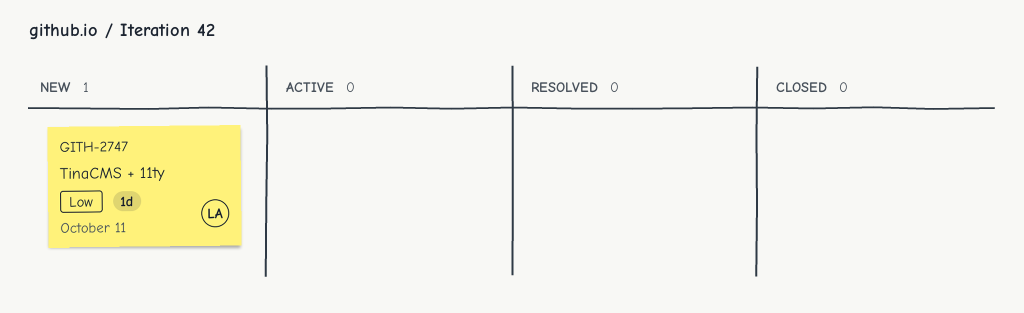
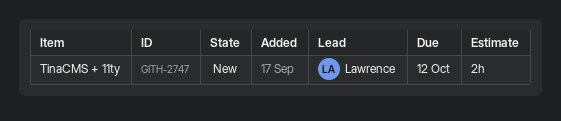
GITH-2747, estimate: 1d -> 2h
GITH-2747, due: Oct 11 -> Oct 12

